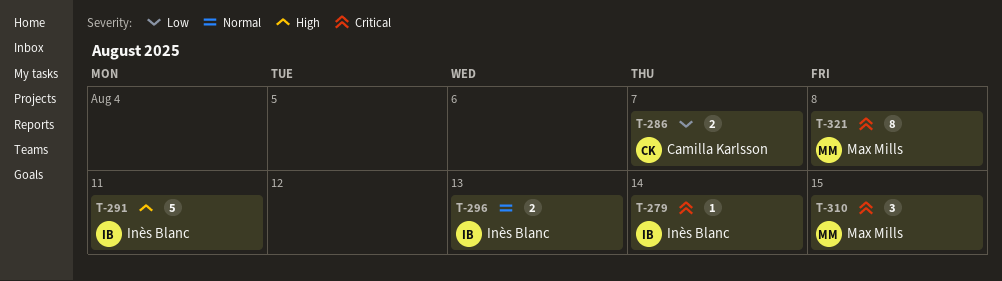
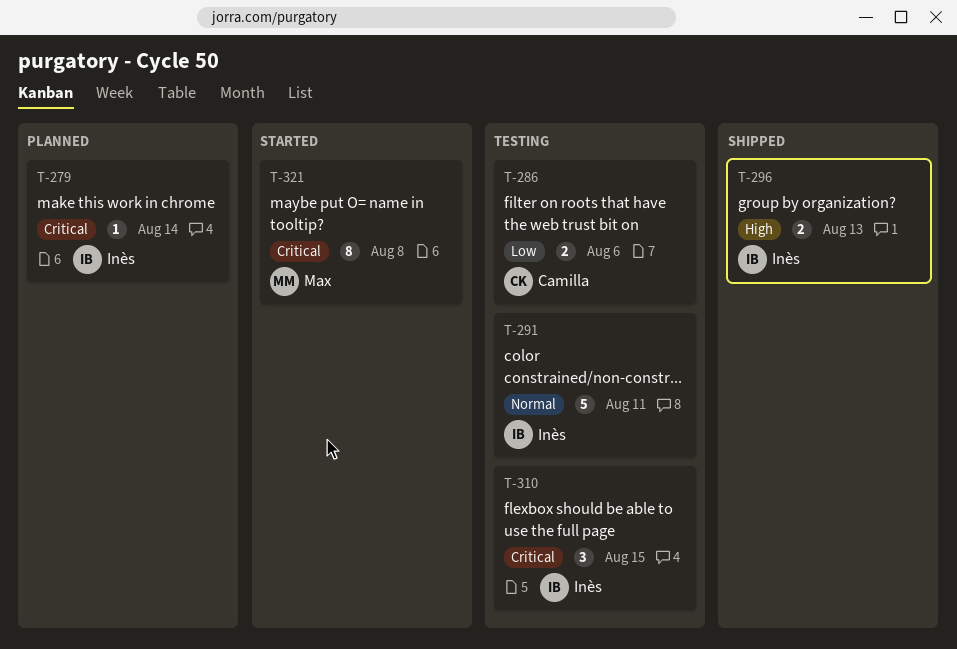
T-286, due: Aug 7 -> Aug 6
T-291, priority: High -> Normal
T-296, priority: Normal -> High
T-310, owner: Max Mills -> Inès Blanc

